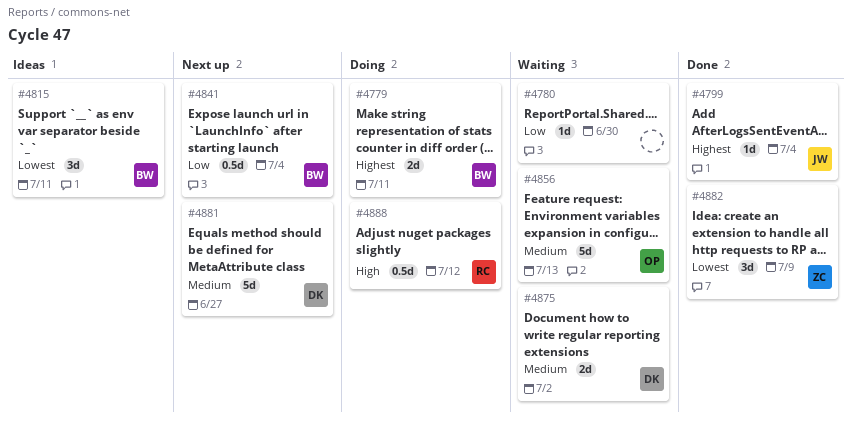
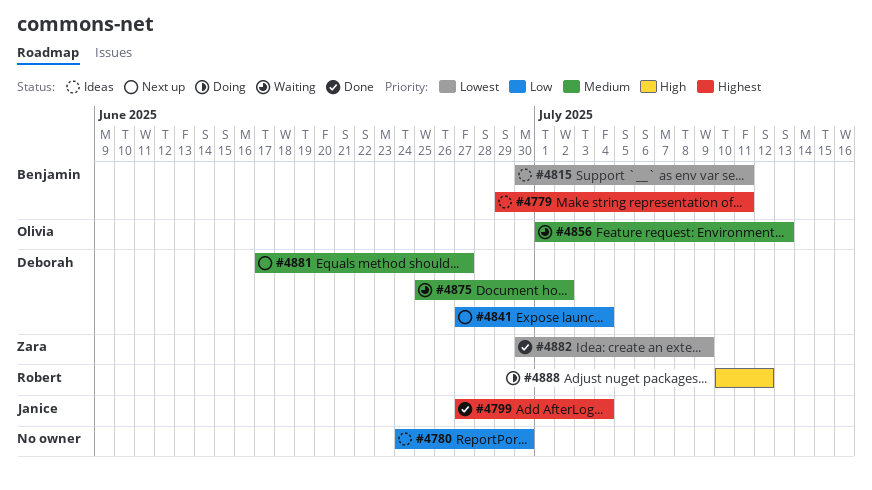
#4779, status: Doing -> Ideas
#4780, status: Waiting -> Ideas
#4841, owner: Benjamin -> Deborah

